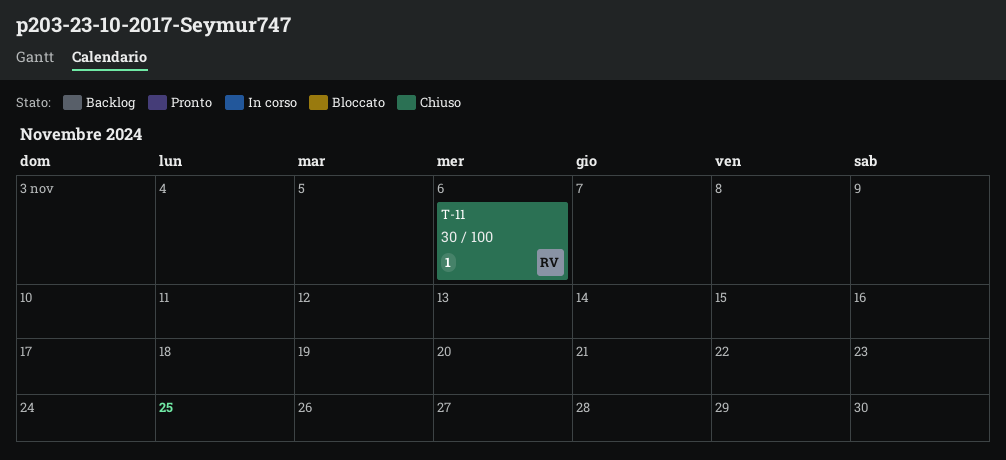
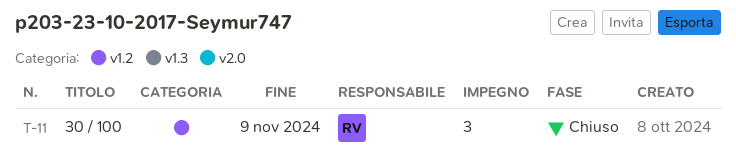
T-11, estimate: 1 -> 3
T-11, due: Nov 6 -> Nov 9

